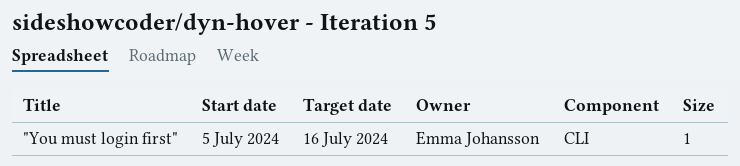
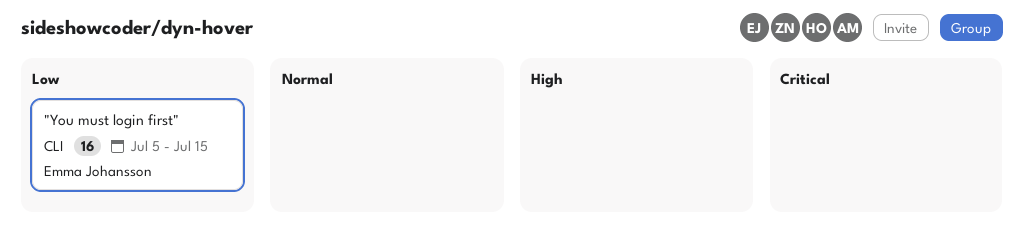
"You must login first", estimate: 1 -> 16
"You must login first", due: Jul 16 -> Jul 15

